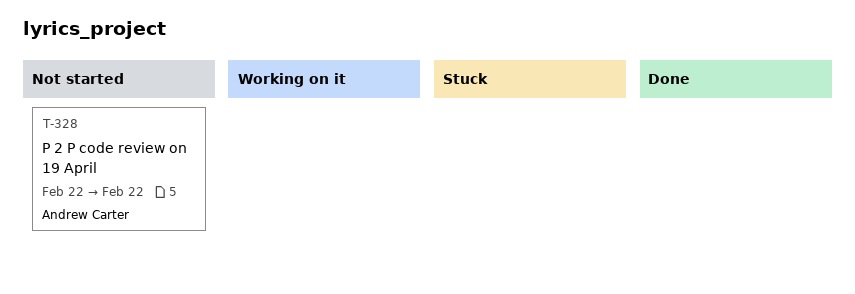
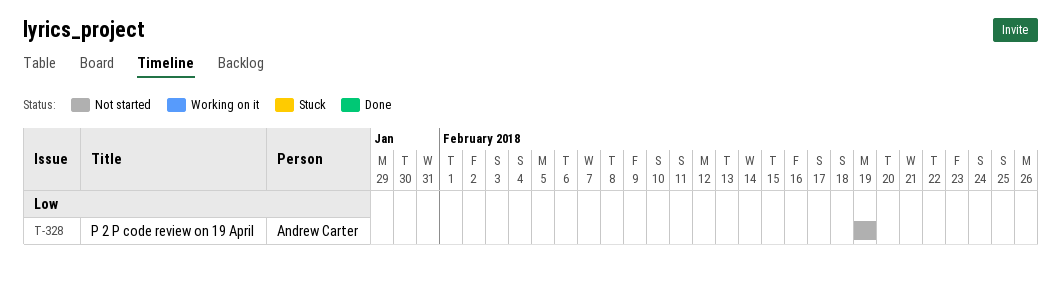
T-328, start: Feb 22 -> Feb 19
T-328, due: Feb 22 -> Feb 19

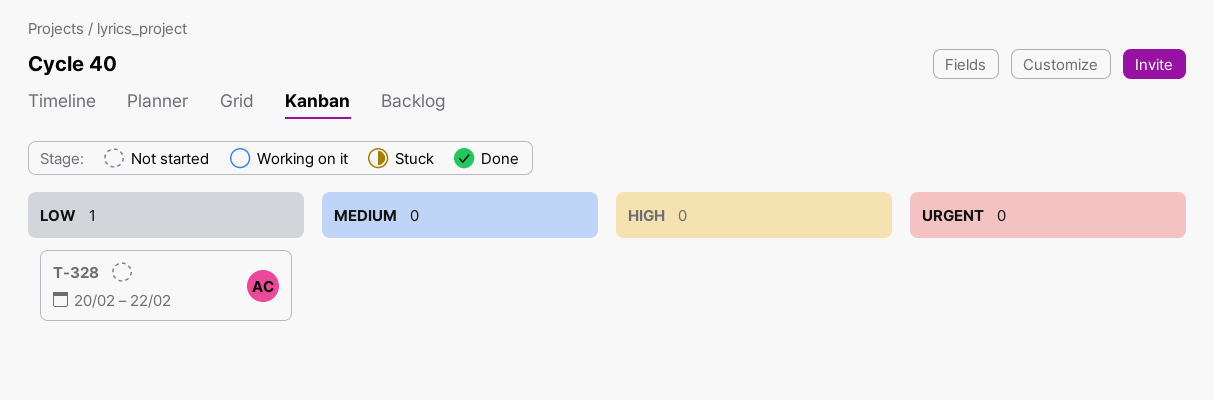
T-328, start: Feb 19 -> Feb 20
T-328, due: Feb 19 -> Feb 22

